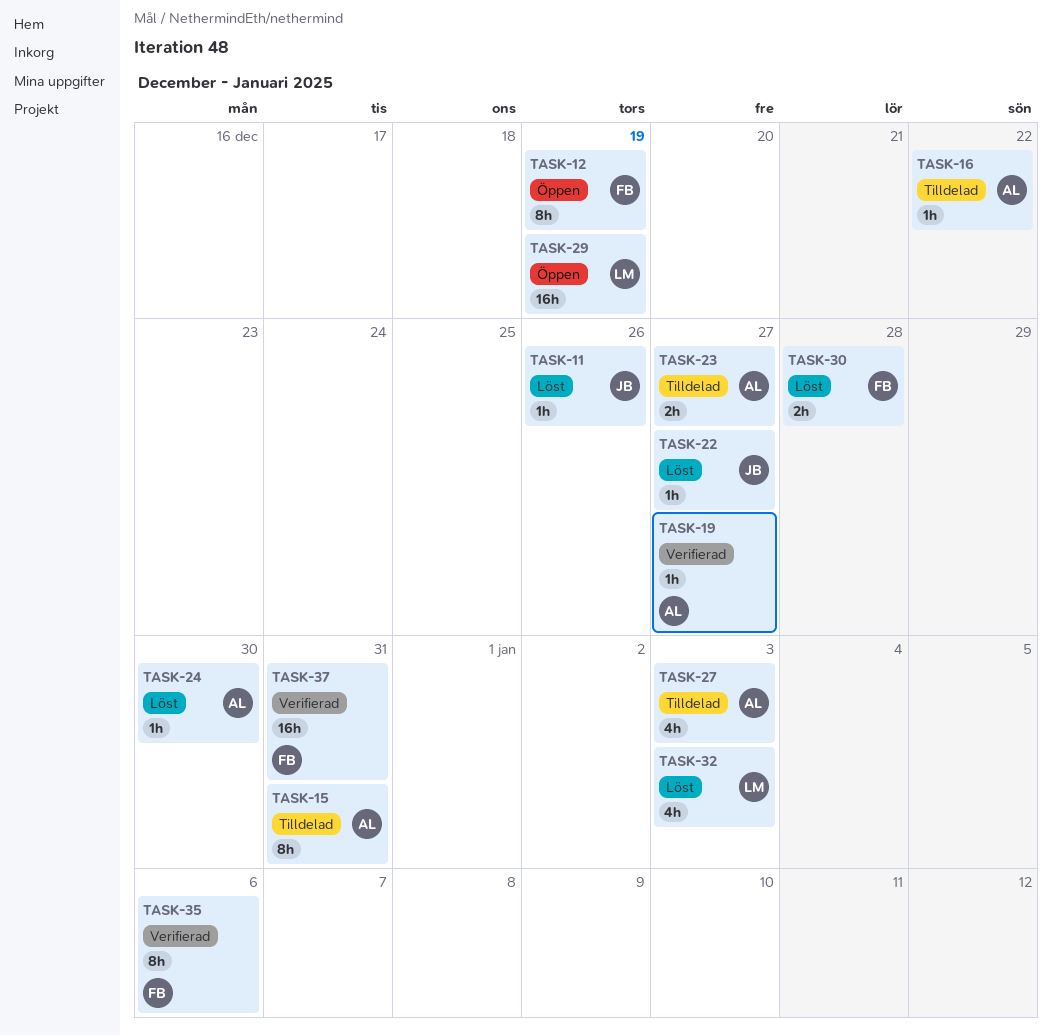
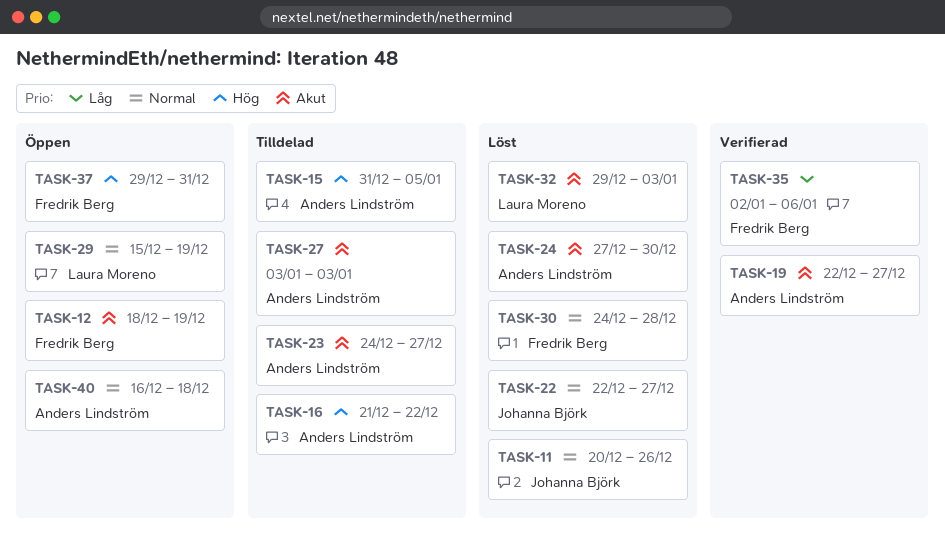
TASK-15, due: Dec 31 -> Jan 5
TASK-37, status: Verifierad -> Öppen
TASK-40: none -> present

